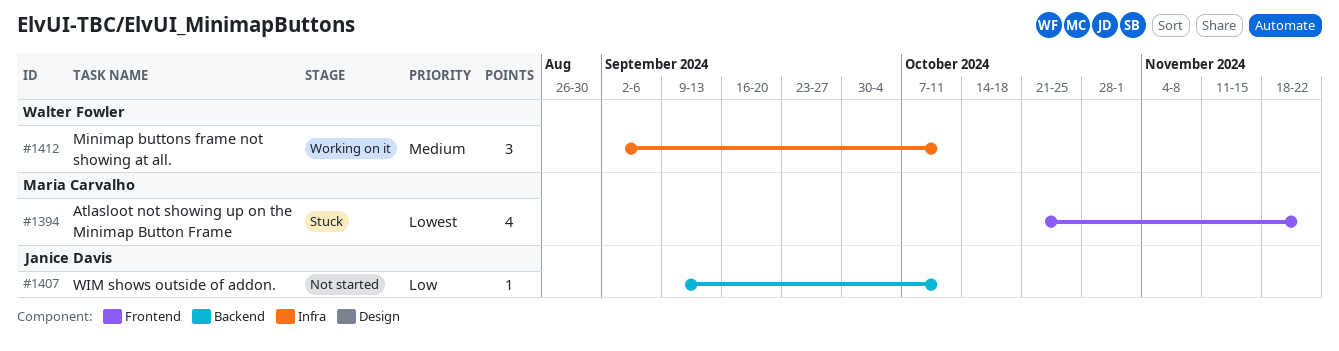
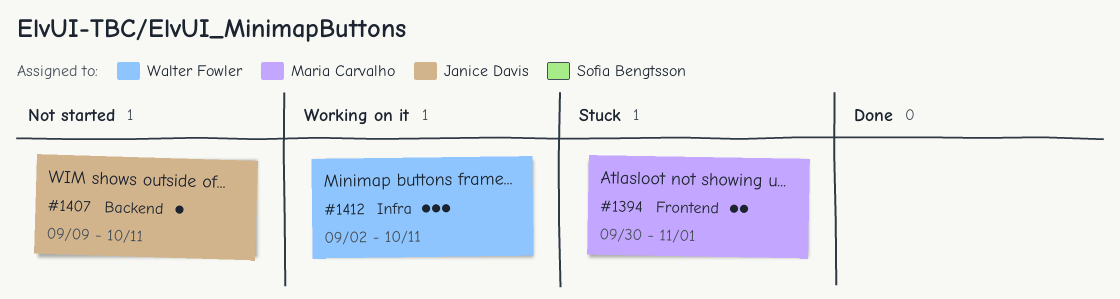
#1394, estimate: 4 -> 2
#1394, start: Oct 21 -> Sep 30
#1394, due: Nov 22 -> Nov 1

